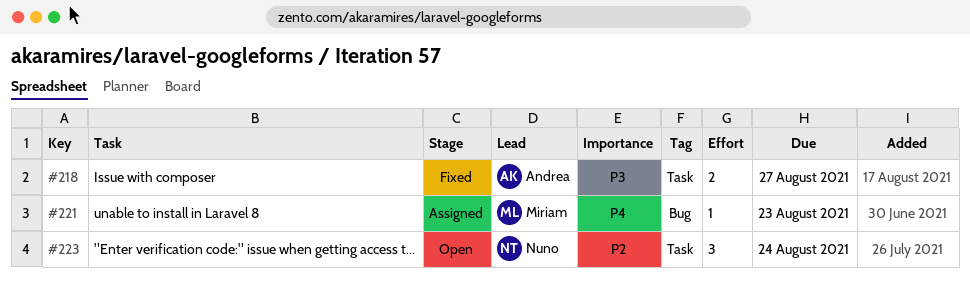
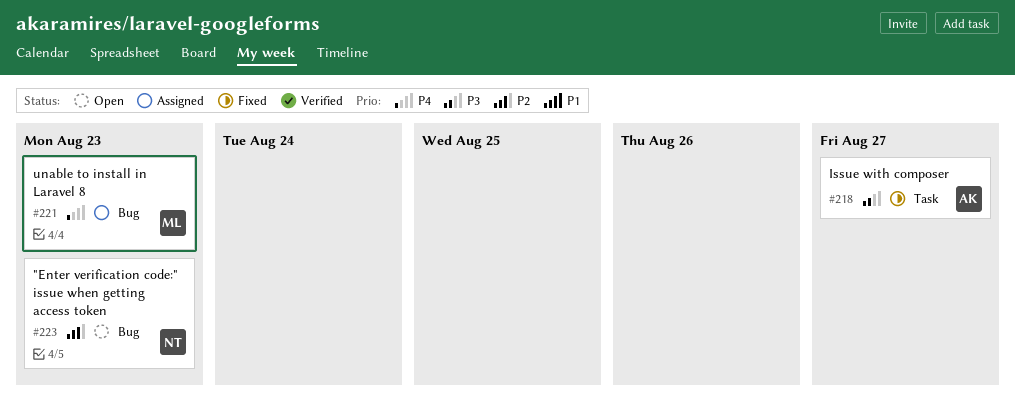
#223, label: Task -> Bug
#223, due: Aug 24 -> Aug 23

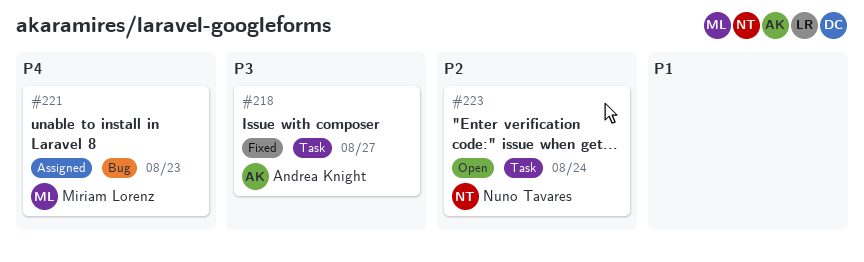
#223, label: Bug -> Task
#223, due: Aug 23 -> Aug 24

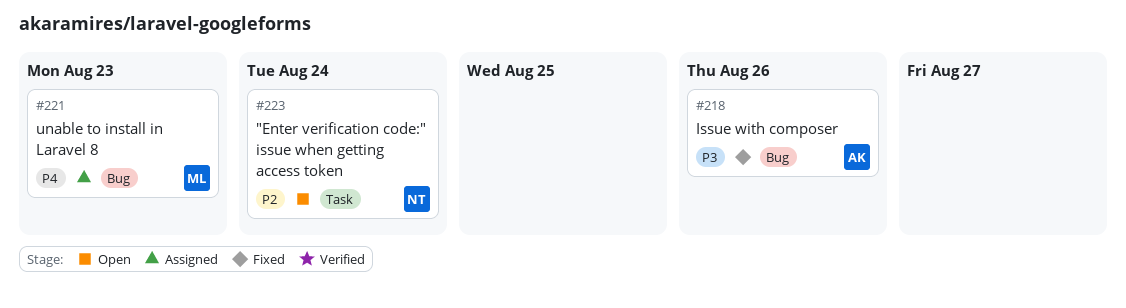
#218, label: Task -> Bug
#218, due: Aug 27 -> Aug 26

